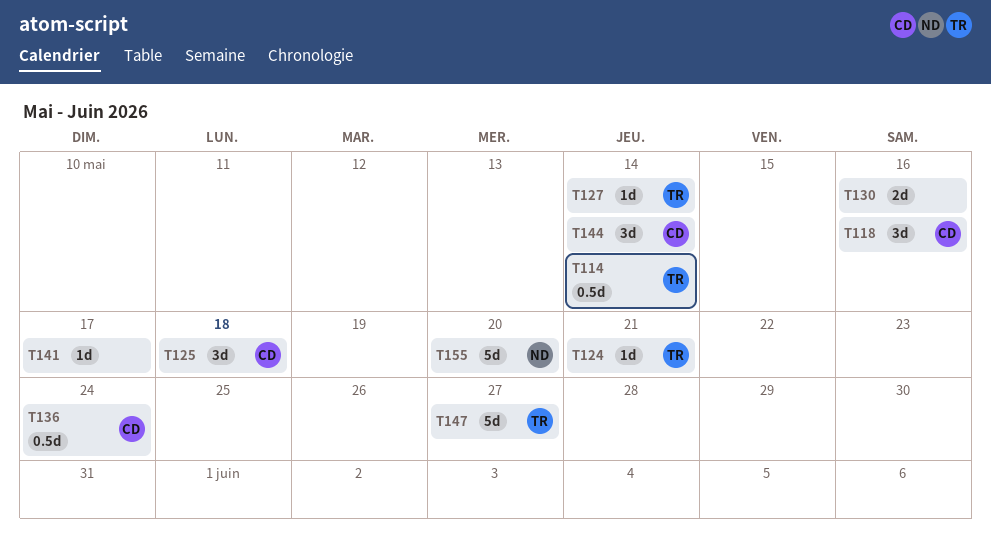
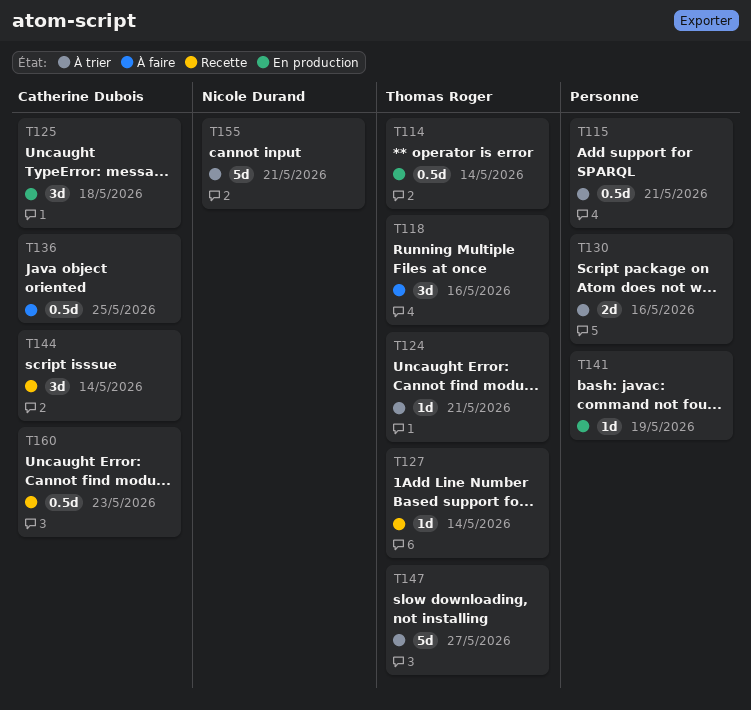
T115: none -> present
T118, owner: Catherine Dubois -> Thomas Roger
T136, due: May 24 -> May 25
T141, due: May 17 -> May 19
T155, due: May 20 -> May 21
T160: none -> present

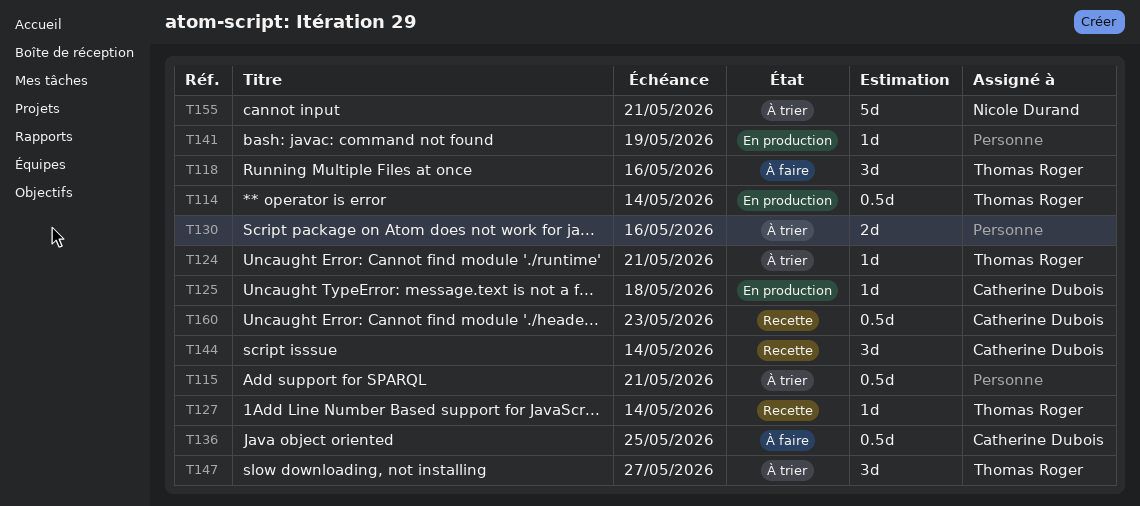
T125, estimate: 3d -> 1d
T147, estimate: 5d -> 3d

